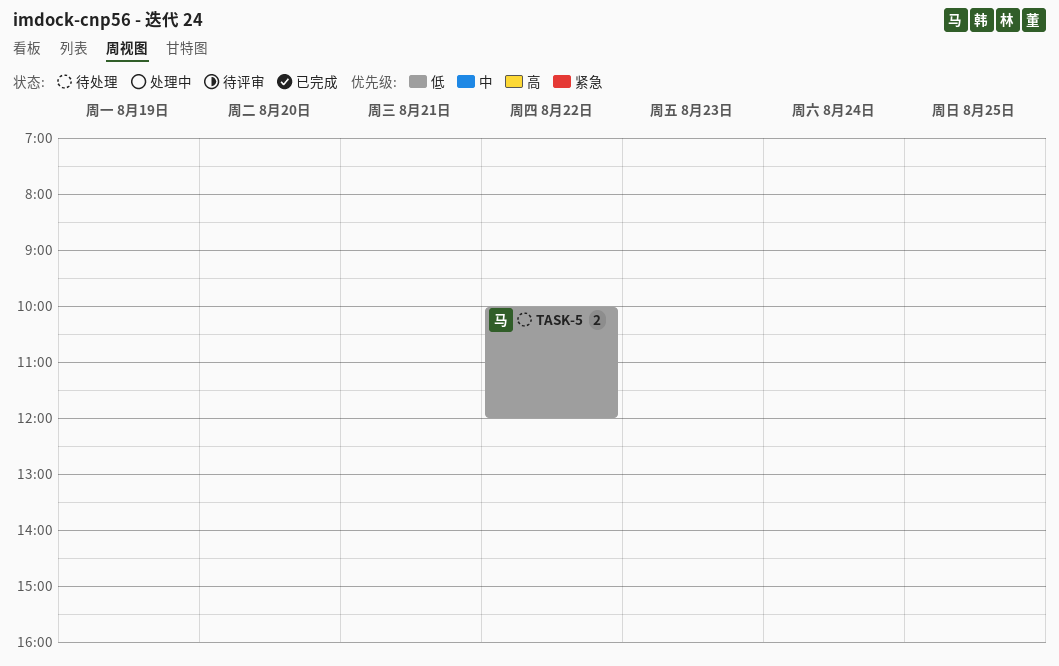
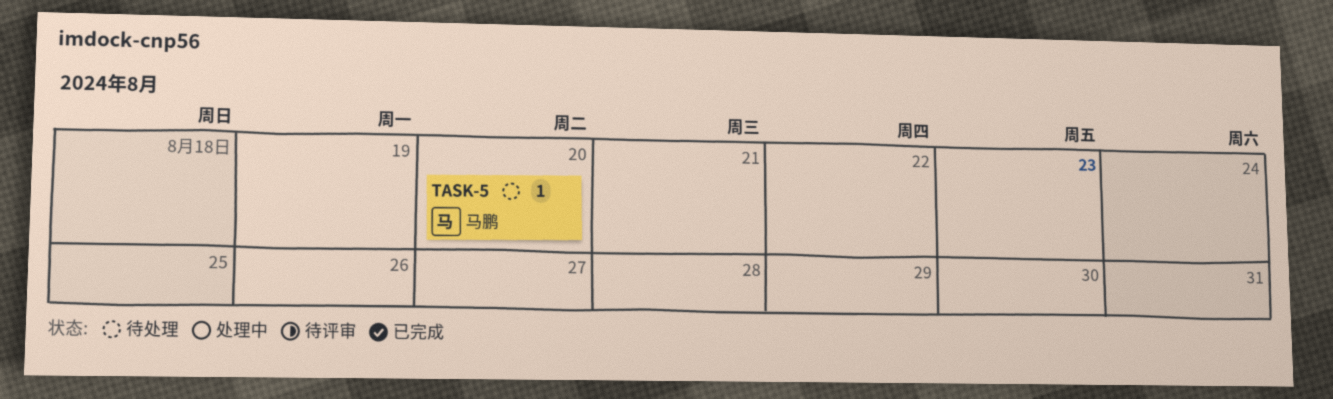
TASK-5, estimate: 2 -> 1
TASK-5, day: Aug 22 -> Aug 20

